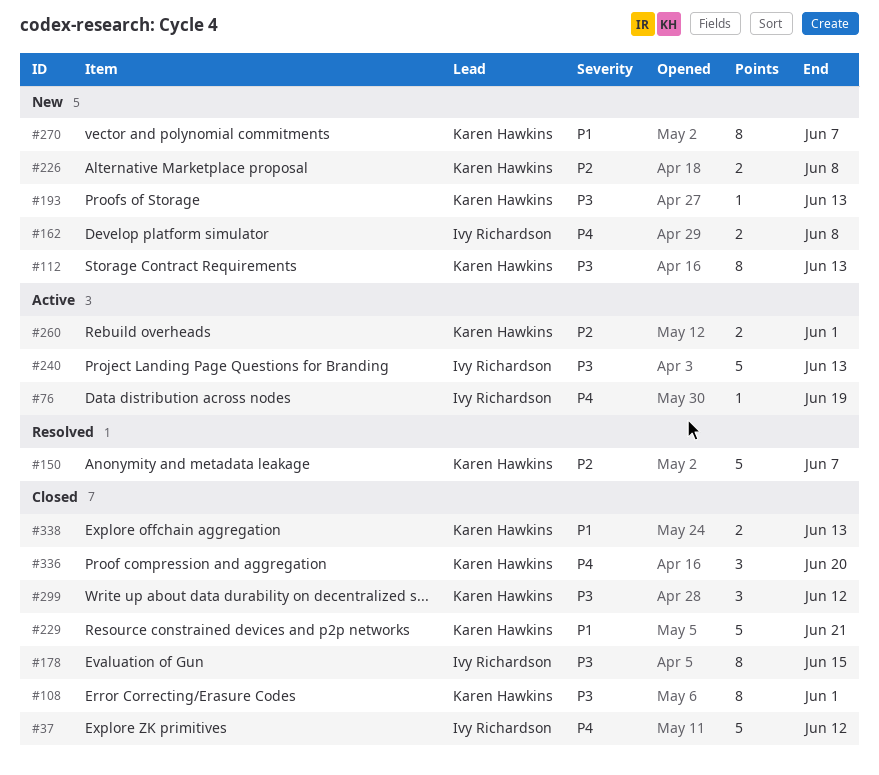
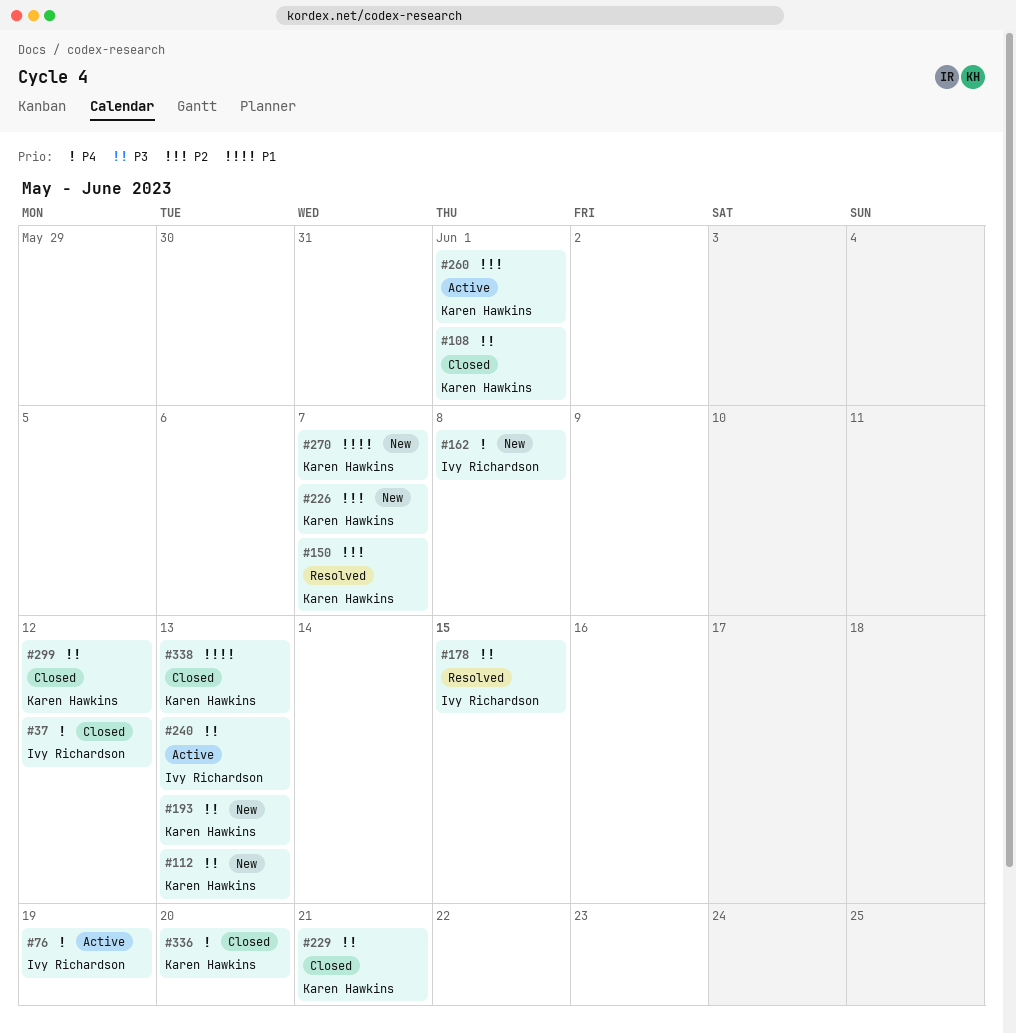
#178, status: Closed -> Resolved
#226, due: Jun 8 -> Jun 7
#229, priority: P1 -> P3

